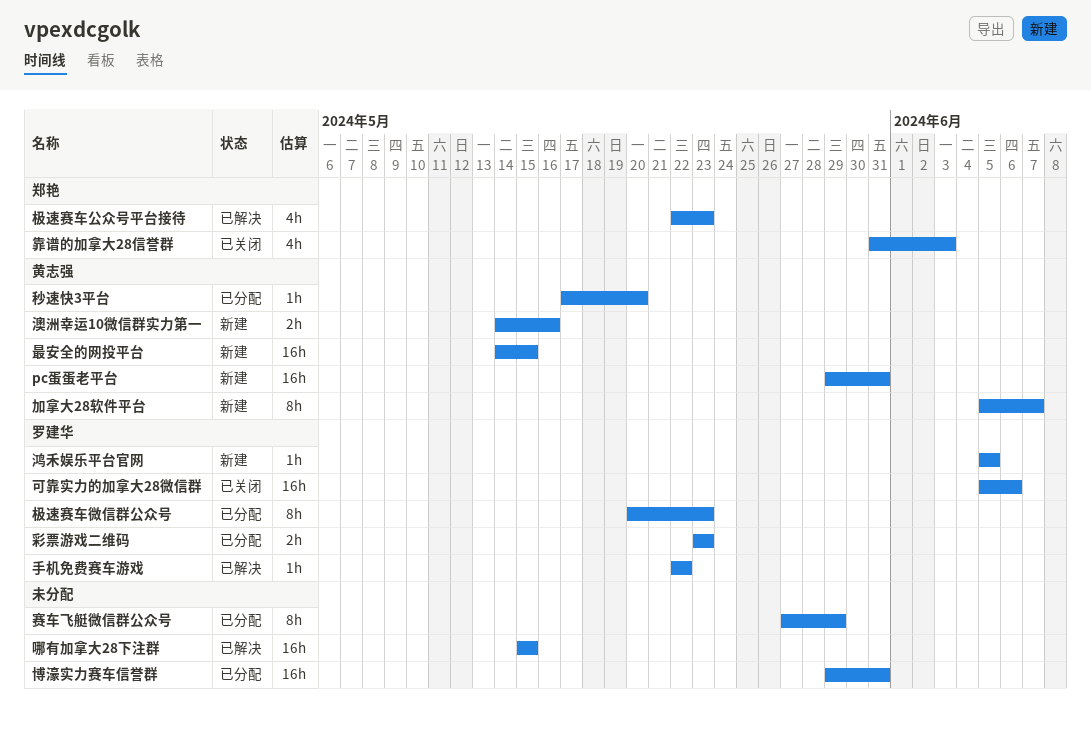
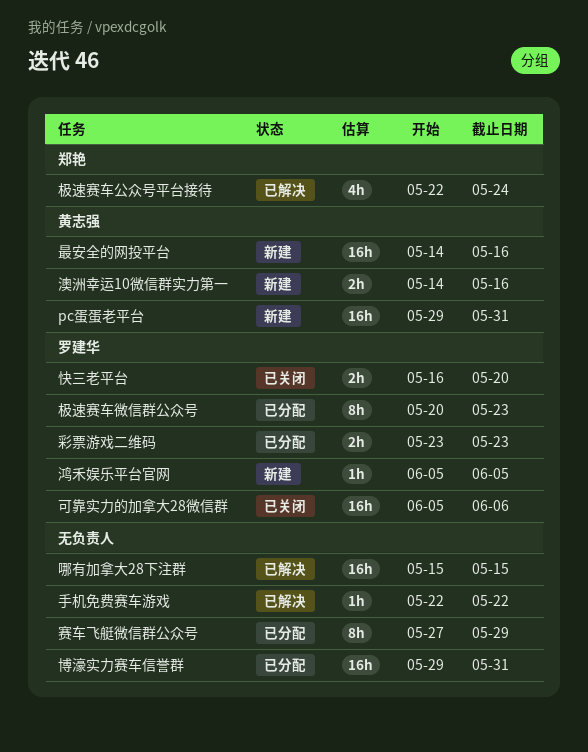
加拿大28软件平台: present -> none
快三老平台: none -> present
手机免费赛车游戏, owner: 罗建华 -> none
最安全的网投平台, due: May 15 -> May 16
极速赛车公众号平台接待, due: May 23 -> May 24
秒速快3平台: present -> none
靠谱的加拿大28信誉群: present -> none

